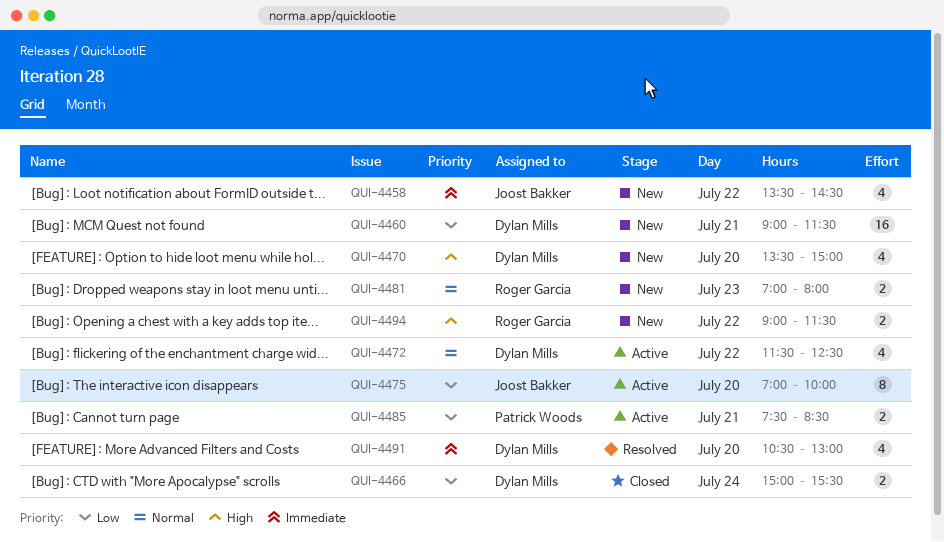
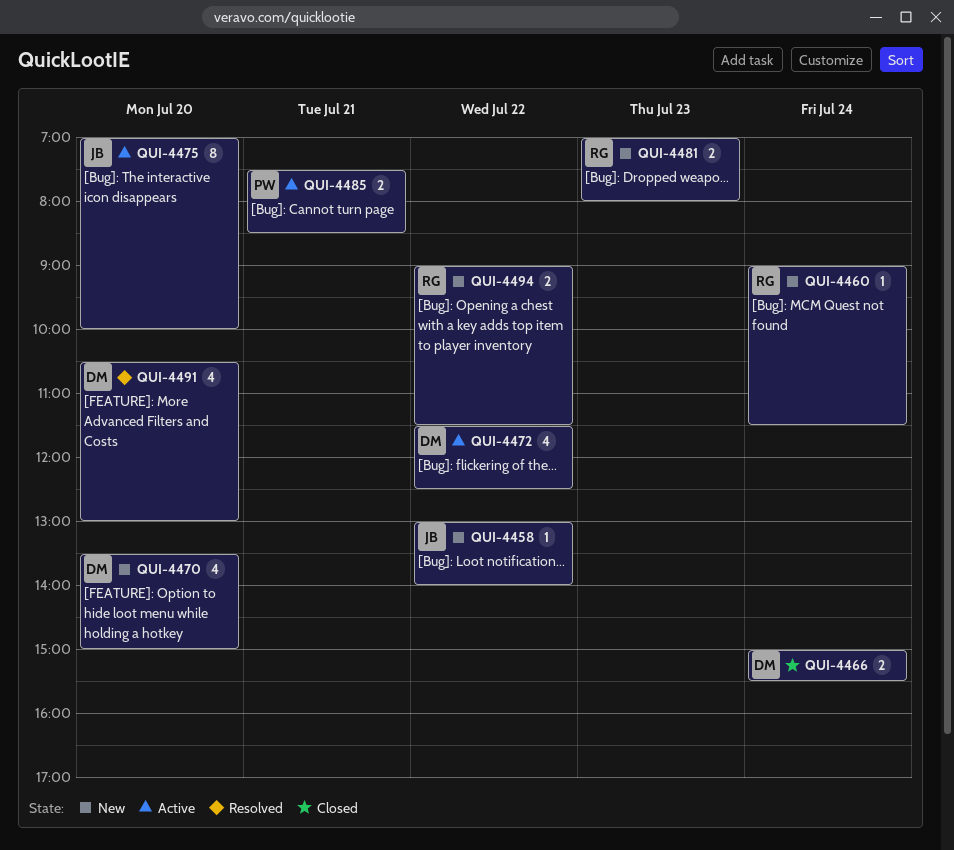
QUI-4458, estimate: 4 -> 1
QUI-4458, begins: 13:30 -> 13:00
QUI-4458, ends: 14:30 -> 14:00
QUI-4460, owner: Dylan Mills -> Roger Garcia
QUI-4460, estimate: 16 -> 1
QUI-4460, day: Jul 21 -> Jul 24

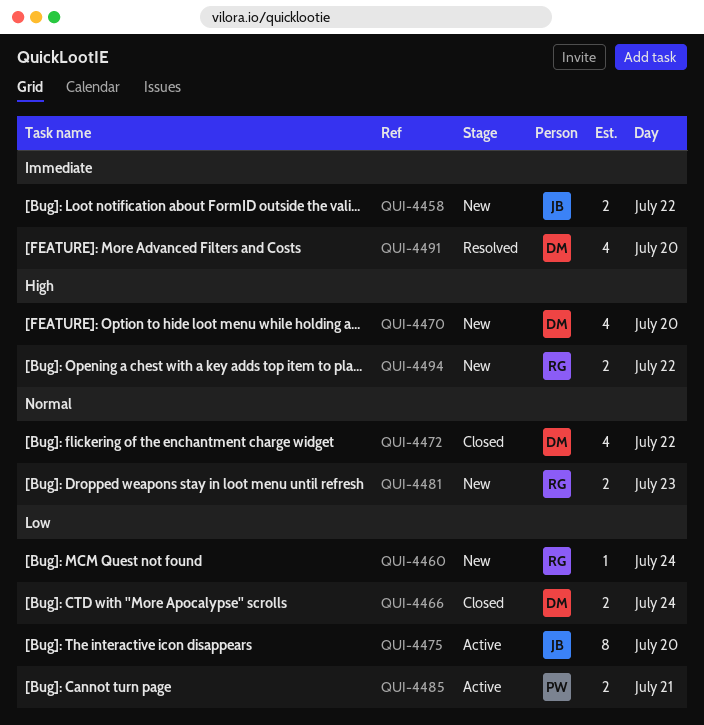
QUI-4458, estimate: 1 -> 2
QUI-4472, status: Active -> Closed

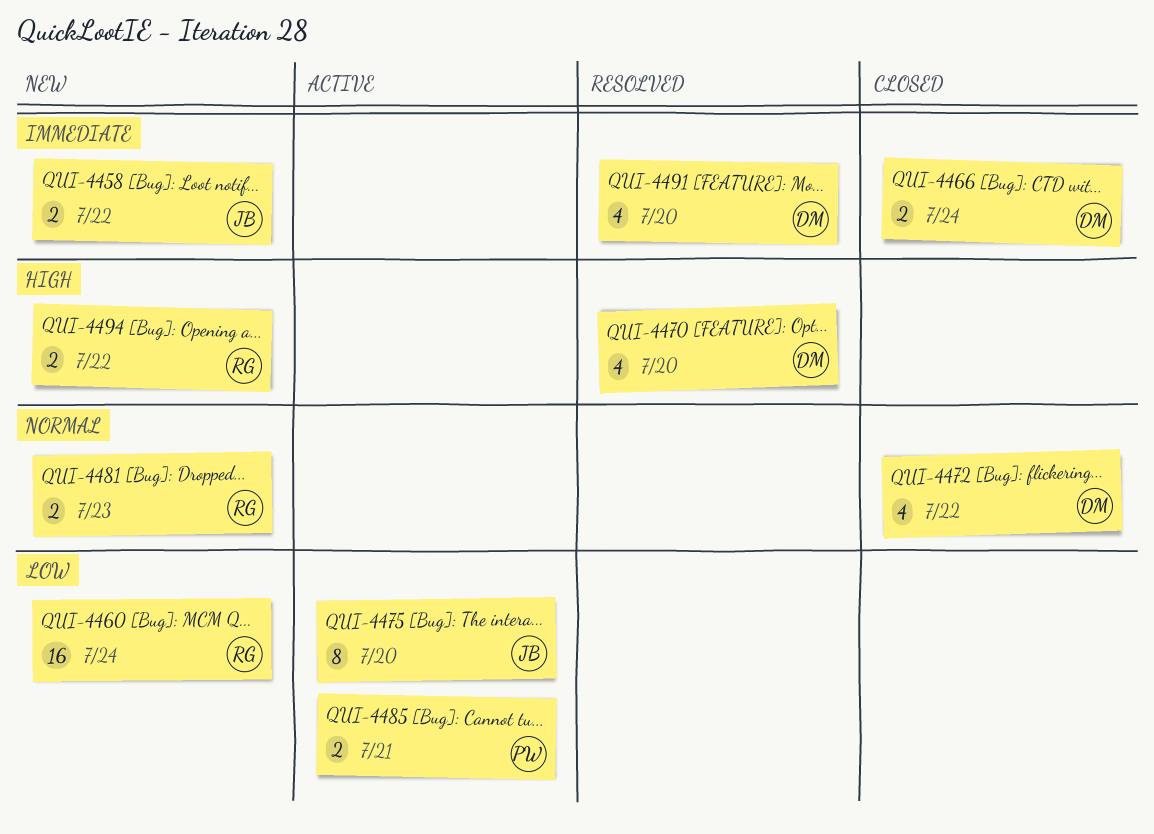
QUI-4460, estimate: 1 -> 16
QUI-4466, priority: Low -> Immediate
QUI-4470, status: New -> Resolved

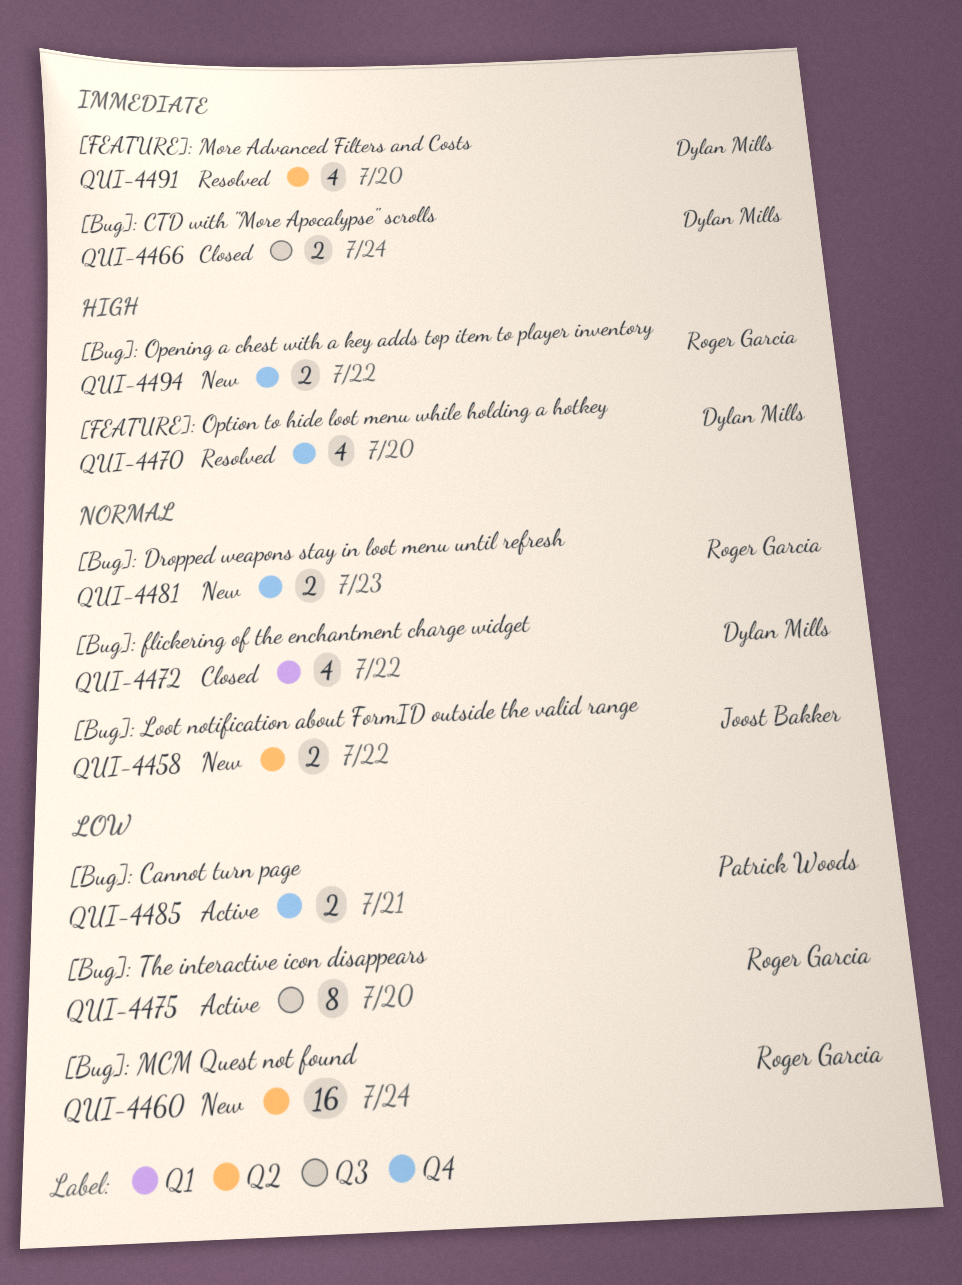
QUI-4458, priority: Immediate -> Normal
QUI-4475, owner: Joost Bakker -> Roger Garcia

